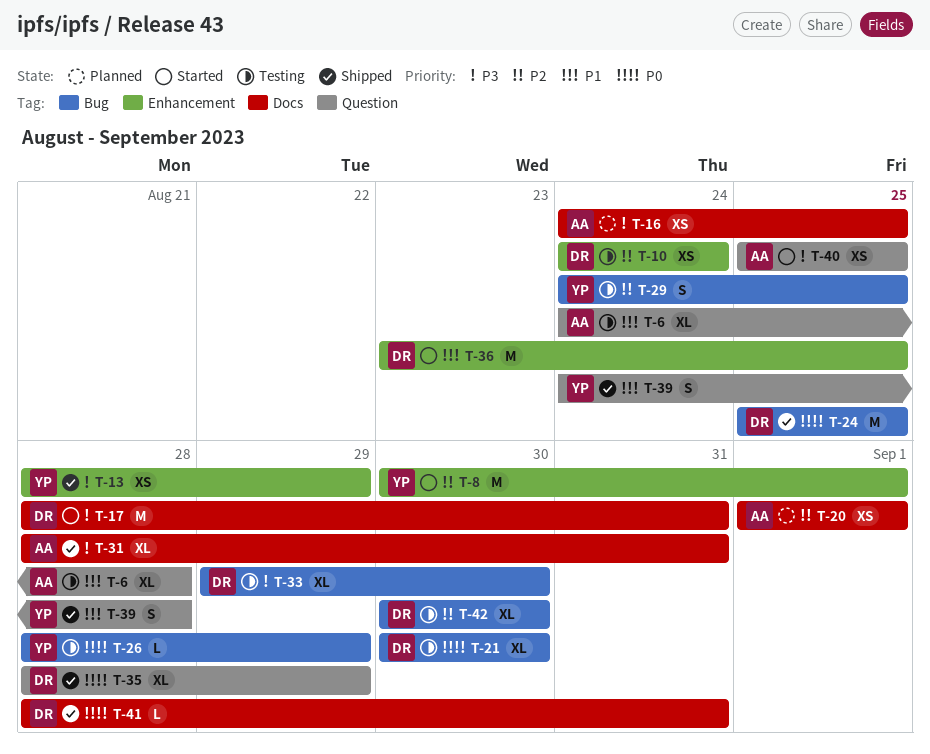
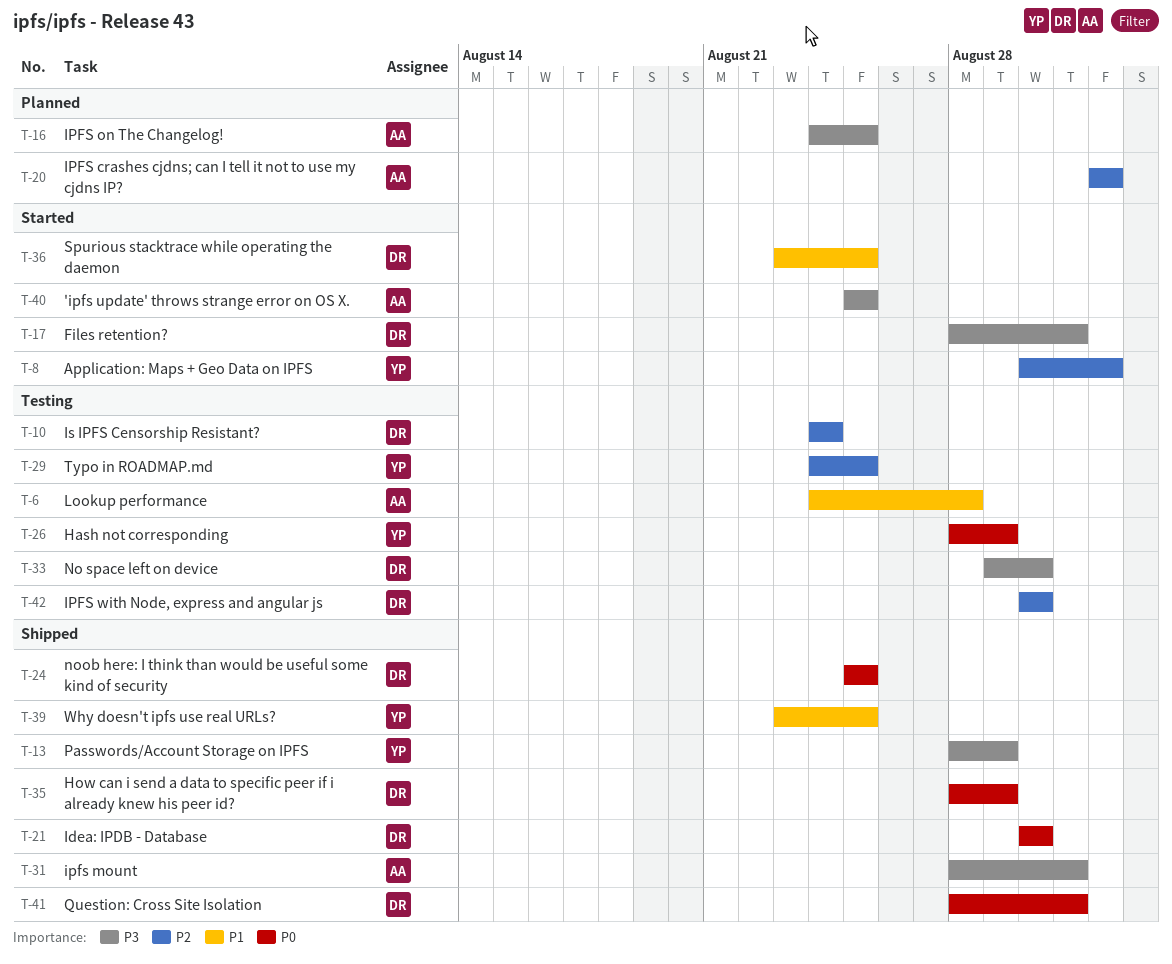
T-21, status: Testing -> Shipped
T-39, start: Aug 24 -> Aug 23
T-39, due: Aug 28 -> Aug 25

